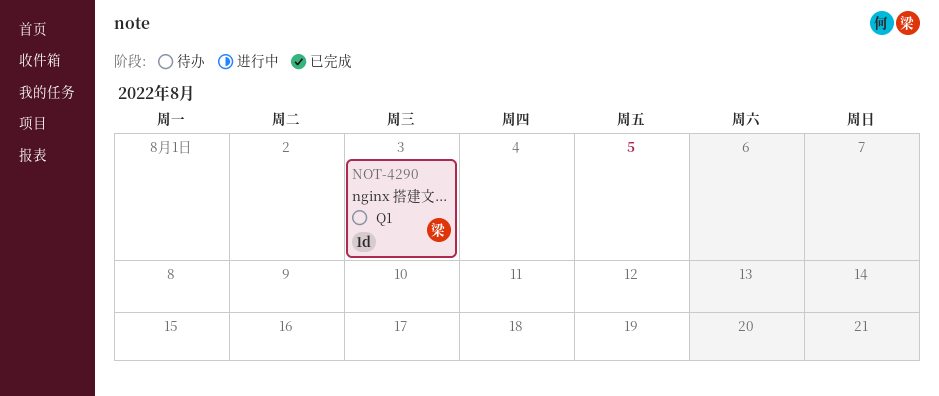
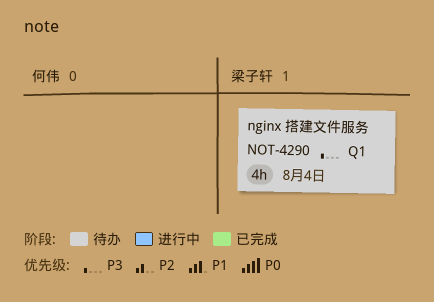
NOT-4290, estimate: 1d -> 4h
NOT-4290, due: Aug 3 -> Aug 4

